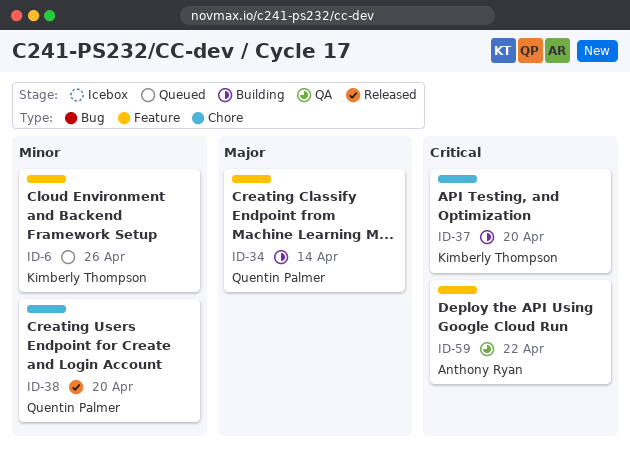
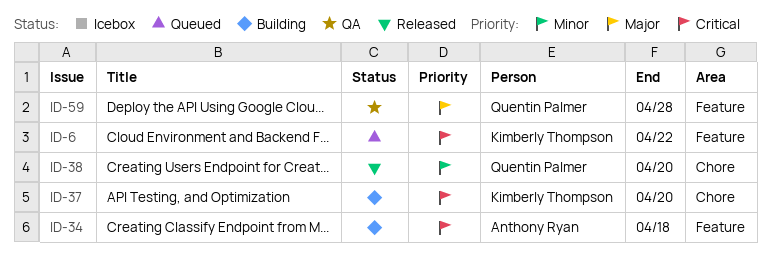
ID-6, priority: Minor -> Critical
ID-6, due: Apr 26 -> Apr 22
ID-34, owner: Quentin Palmer -> Anthony Ryan
ID-34, priority: Major -> Critical
ID-34, due: Apr 14 -> Apr 18
ID-59, owner: Anthony Ryan -> Quentin Palmer
ID-59, priority: Critical -> Major
ID-59, due: Apr 22 -> Apr 28

